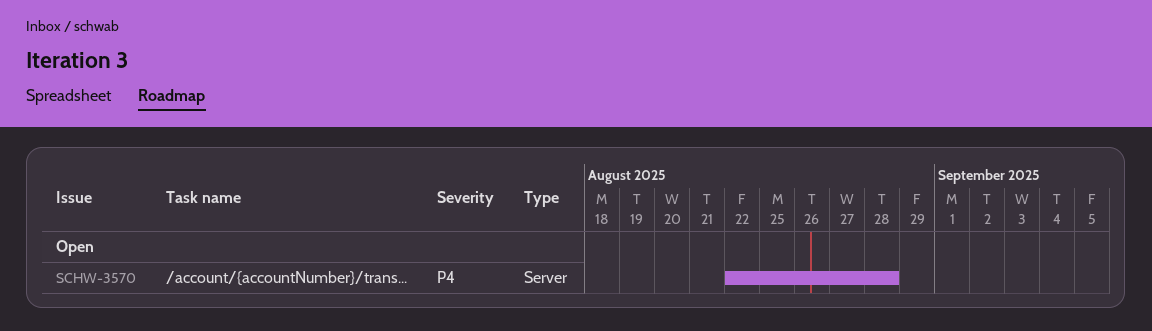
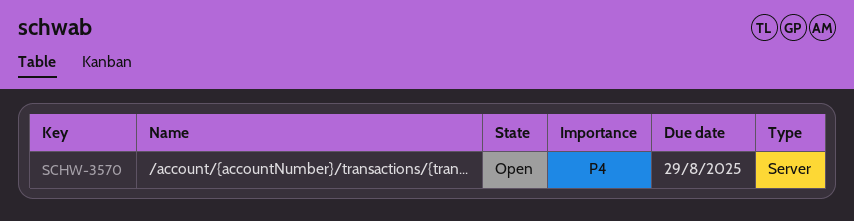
SCHW-3570, due: Aug 28 -> Aug 29

